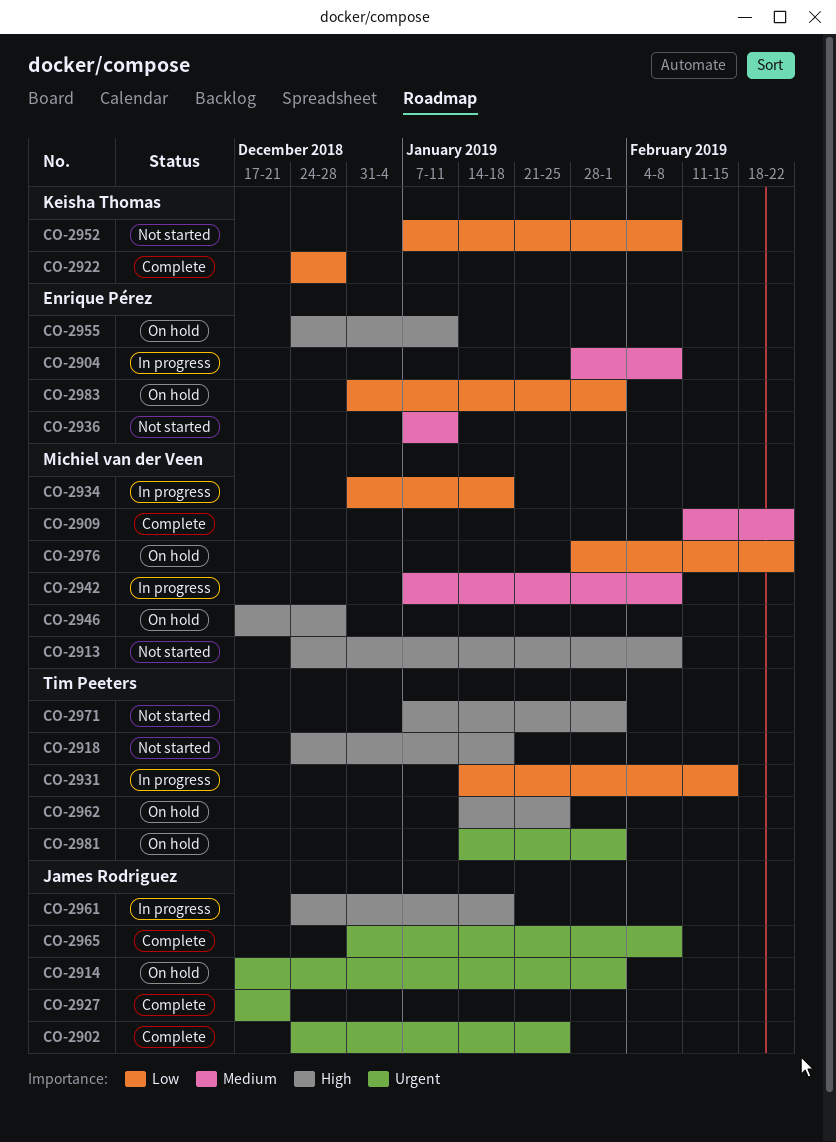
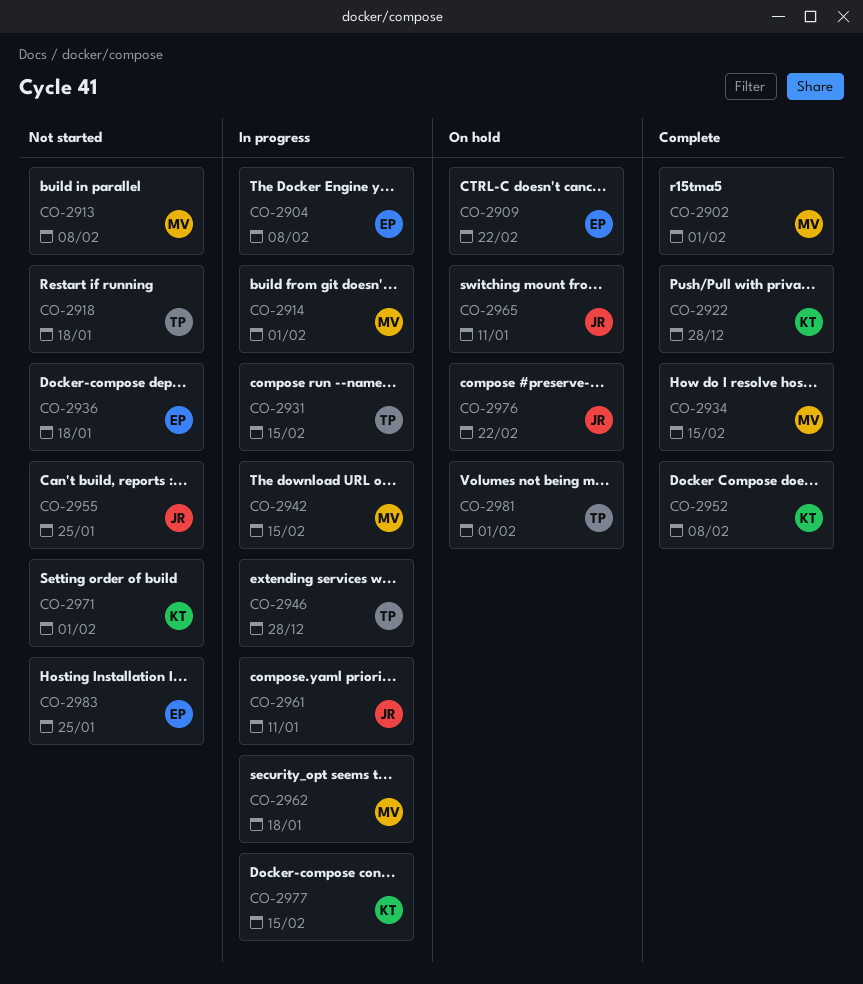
CO-2902, owner: James Rodriguez -> Michiel van der Veen
CO-2902, due: Jan 25 -> Feb 1
CO-2909, status: Complete -> On hold
CO-2909, owner: Michiel van der Veen -> Enrique Pérez
CO-2914, status: On hold -> In progress
CO-2914, owner: James Rodriguez -> Michiel van der Veen
CO-2927: present -> none
CO-2934, status: In progress -> Complete
CO-2934, due: Jan 18 -> Feb 15
CO-2936, due: Jan 11 -> Jan 18
CO-2942, due: Feb 8 -> Feb 15
CO-2946, status: On hold -> In progress
CO-2946, owner: Michiel van der Veen -> Tim Peeters
CO-2952, status: Not started -> Complete
CO-2955, status: On hold -> Not started
CO-2955, owner: Enrique Pérez -> James Rodriguez
CO-2955, due: Jan 11 -> Jan 25
CO-2961, due: Jan 18 -> Jan 11
CO-2962, status: On hold -> In progress
CO-2962, owner: Tim Peeters -> Michiel van der Veen
CO-2962, due: Jan 25 -> Jan 18
CO-2965, status: Complete -> On hold
CO-2965, due: Feb 8 -> Jan 11
CO-2971, owner: Tim Peeters -> Keisha Thomas
CO-2976, owner: Michiel van der Veen -> James Rodriguez
CO-2977: none -> present
CO-2983, status: On hold -> Not started
CO-2983, due: Feb 1 -> Jan 25

